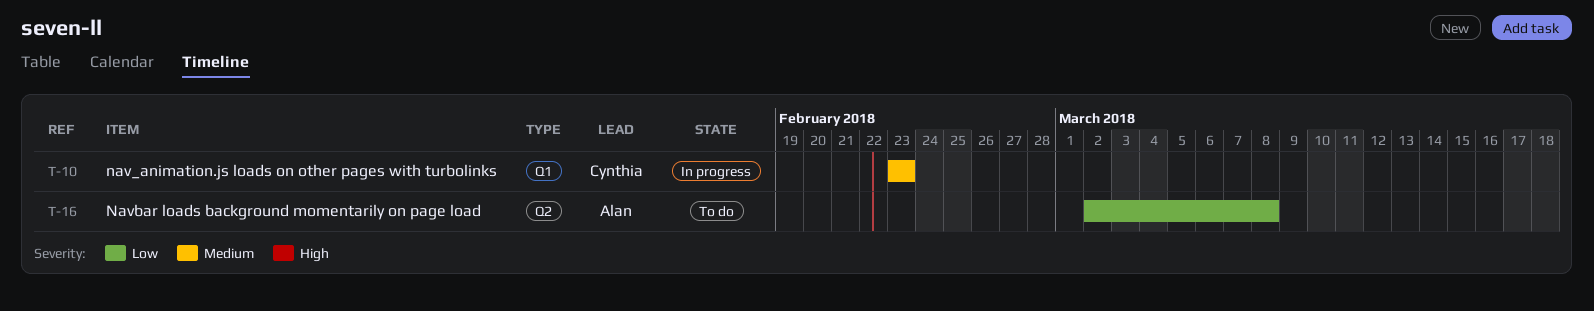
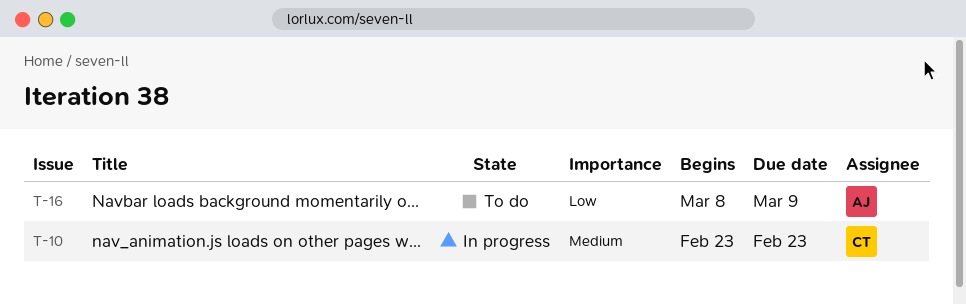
T-16, start: Mar 2 -> Mar 8
T-16, due: Mar 8 -> Mar 9

